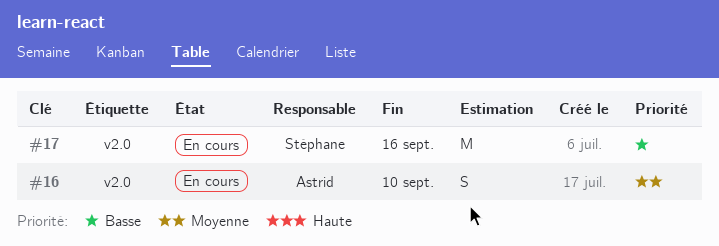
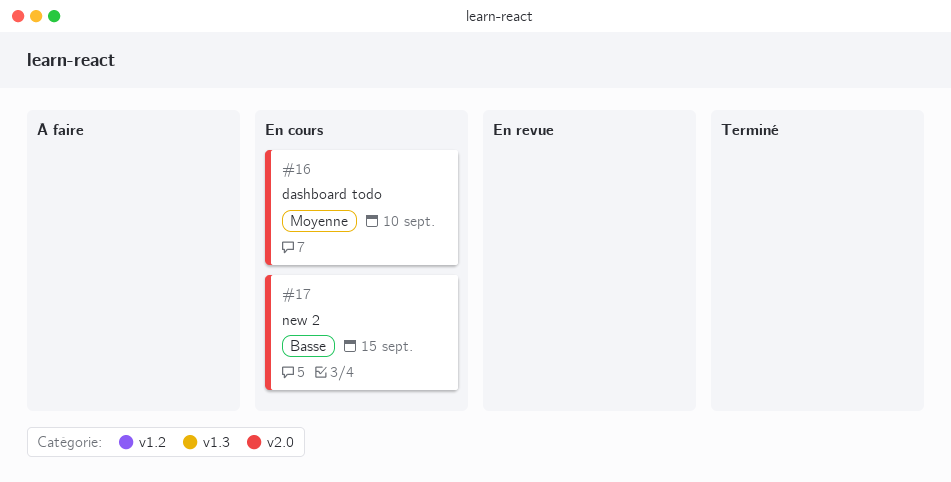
#17, due: Sep 16 -> Sep 15

